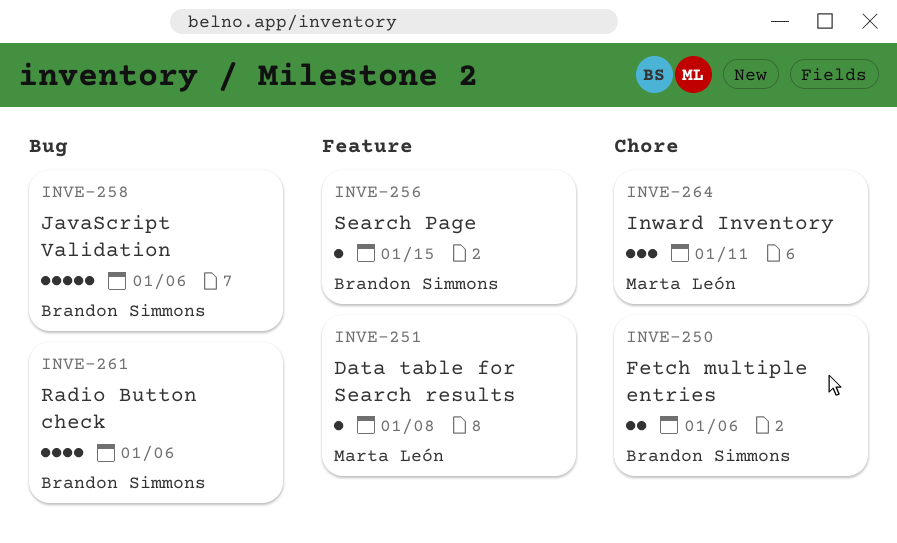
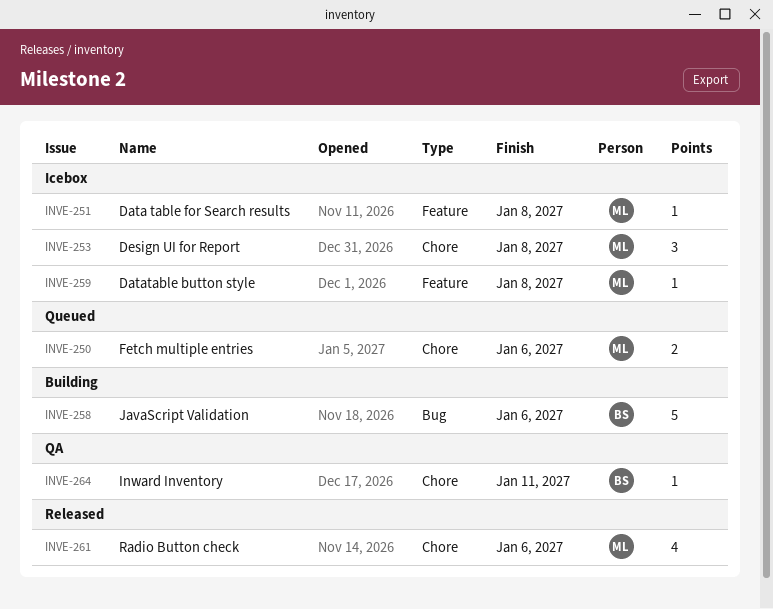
INVE-250, owner: Brandon Simmons -> Marta León
INVE-253: none -> present
INVE-256: present -> none
INVE-259: none -> present
INVE-261, owner: Brandon Simmons -> Marta León
INVE-261, label: Bug -> Chore
INVE-264, owner: Marta León -> Brandon Simmons
INVE-264, estimate: 3 -> 1

